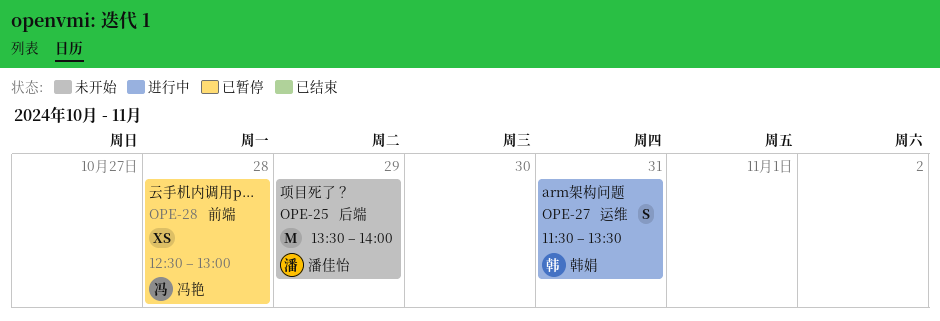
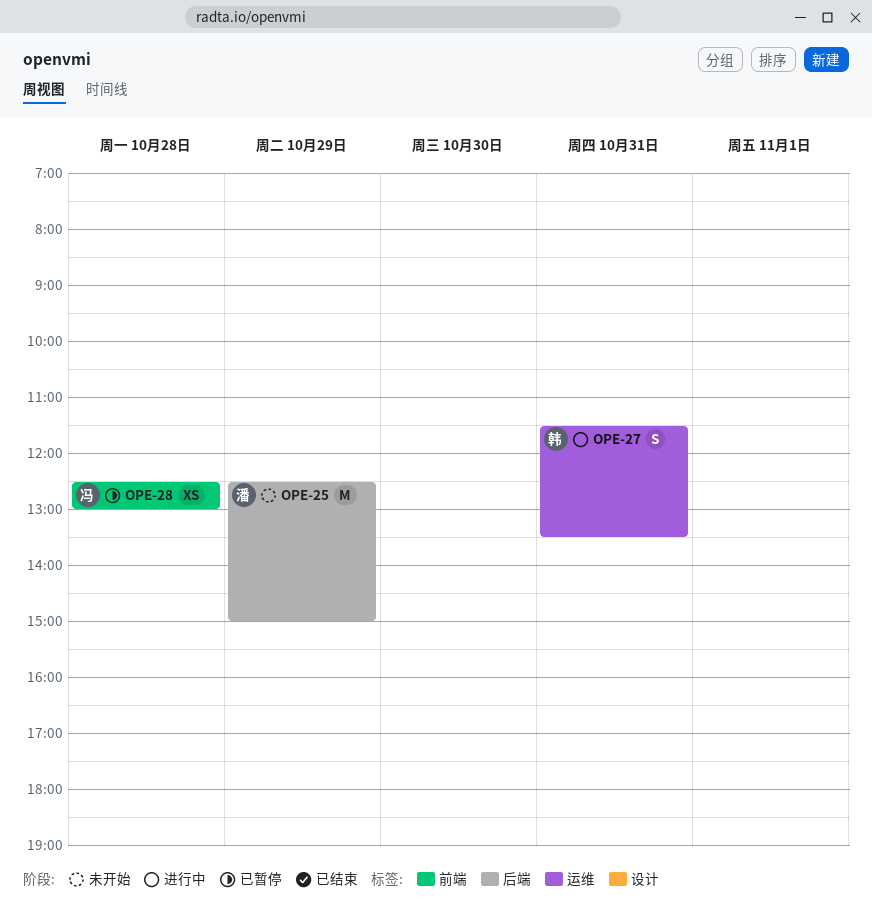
OPE-25, begins: 13:30 -> 12:30
OPE-25, ends: 14:00 -> 15:00

